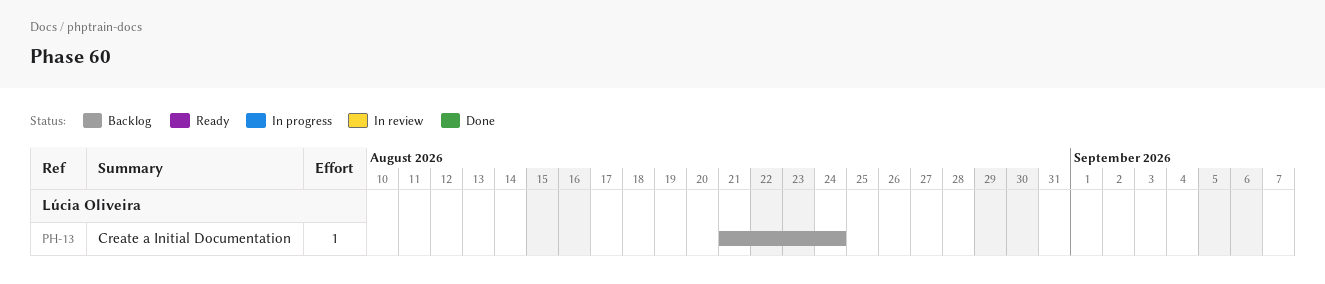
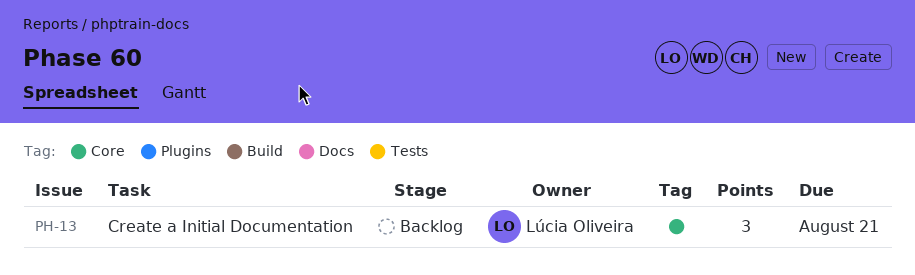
PH-13, estimate: 1 -> 3
PH-13, due: Aug 24 -> Aug 21

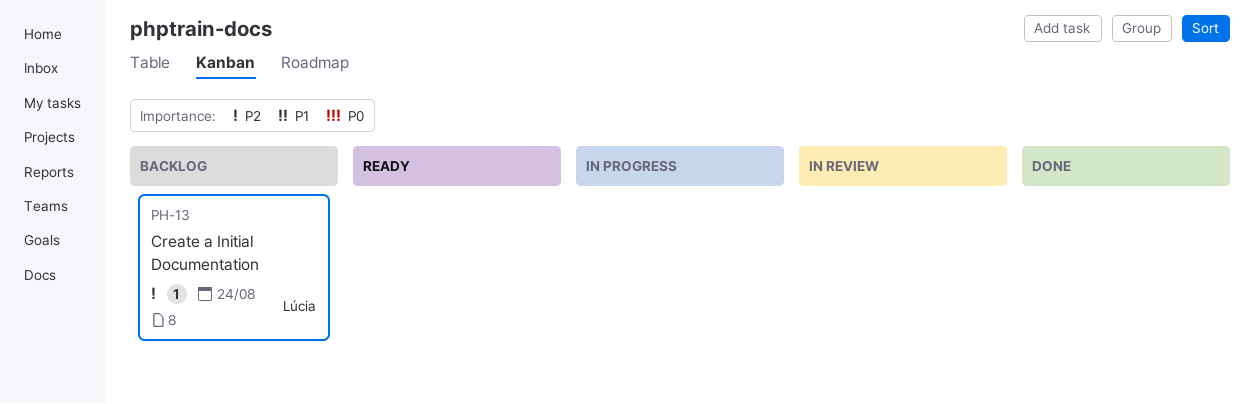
PH-13, estimate: 3 -> 1
PH-13, due: Aug 21 -> Aug 24

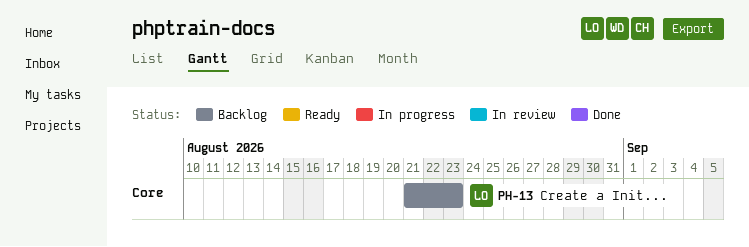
PH-13, due: Aug 24 -> Aug 23

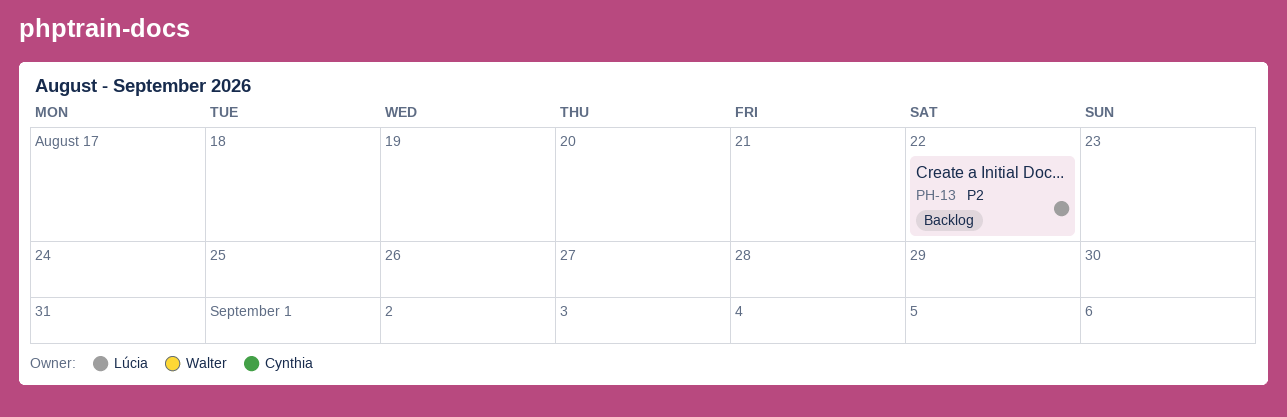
PH-13, due: Aug 23 -> Aug 22

